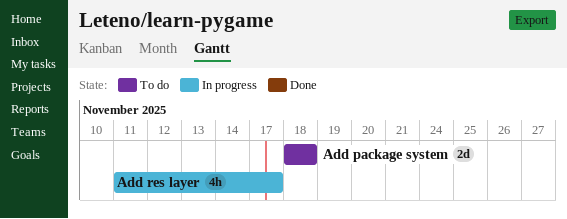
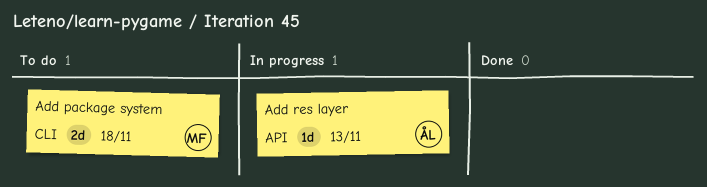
Add res layer, estimate: 4h -> 1d
Add res layer, due: Nov 17 -> Nov 13

